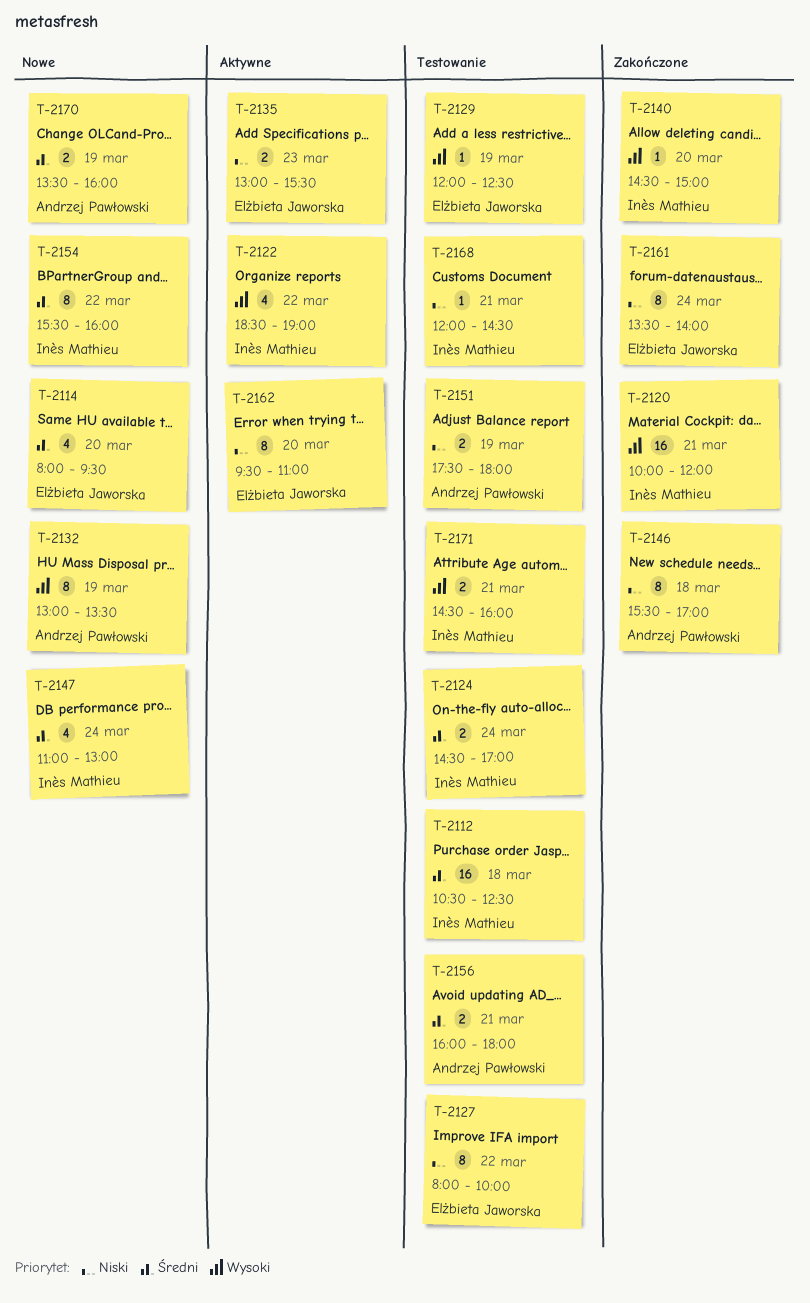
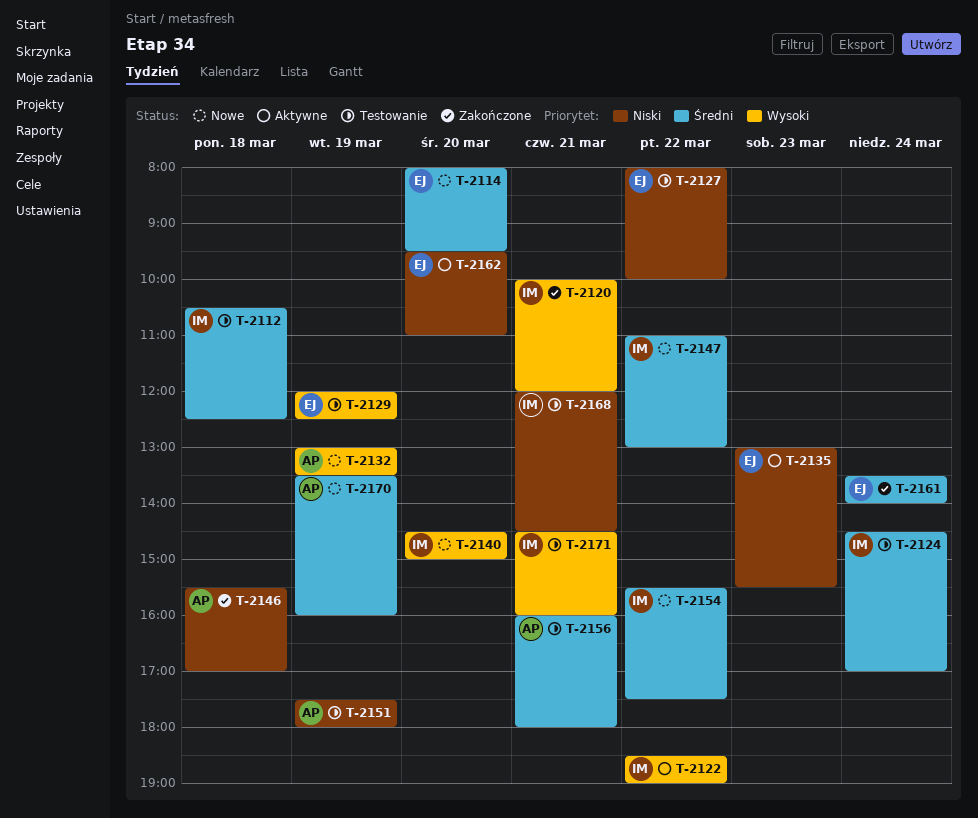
T-2140, status: Zakończone -> Nowe
T-2147, day: Mar 24 -> Mar 22
T-2154, ends: 16:00 -> 17:30
T-2161, priority: Niski -> Średni

